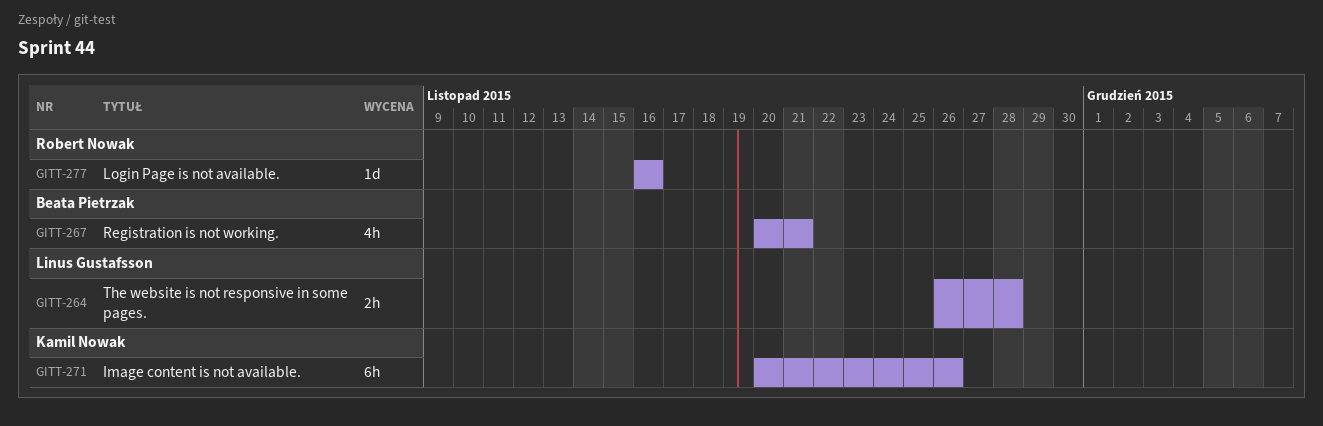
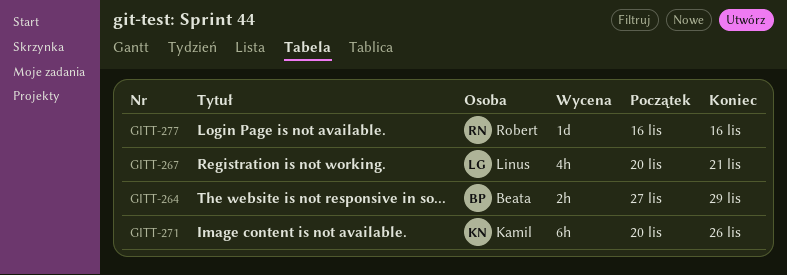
GITT-264, owner: Linus Gustafsson -> Beata Pietrzak
GITT-264, start: Nov 26 -> Nov 27
GITT-264, due: Nov 28 -> Nov 29
GITT-267, owner: Beata Pietrzak -> Linus Gustafsson

